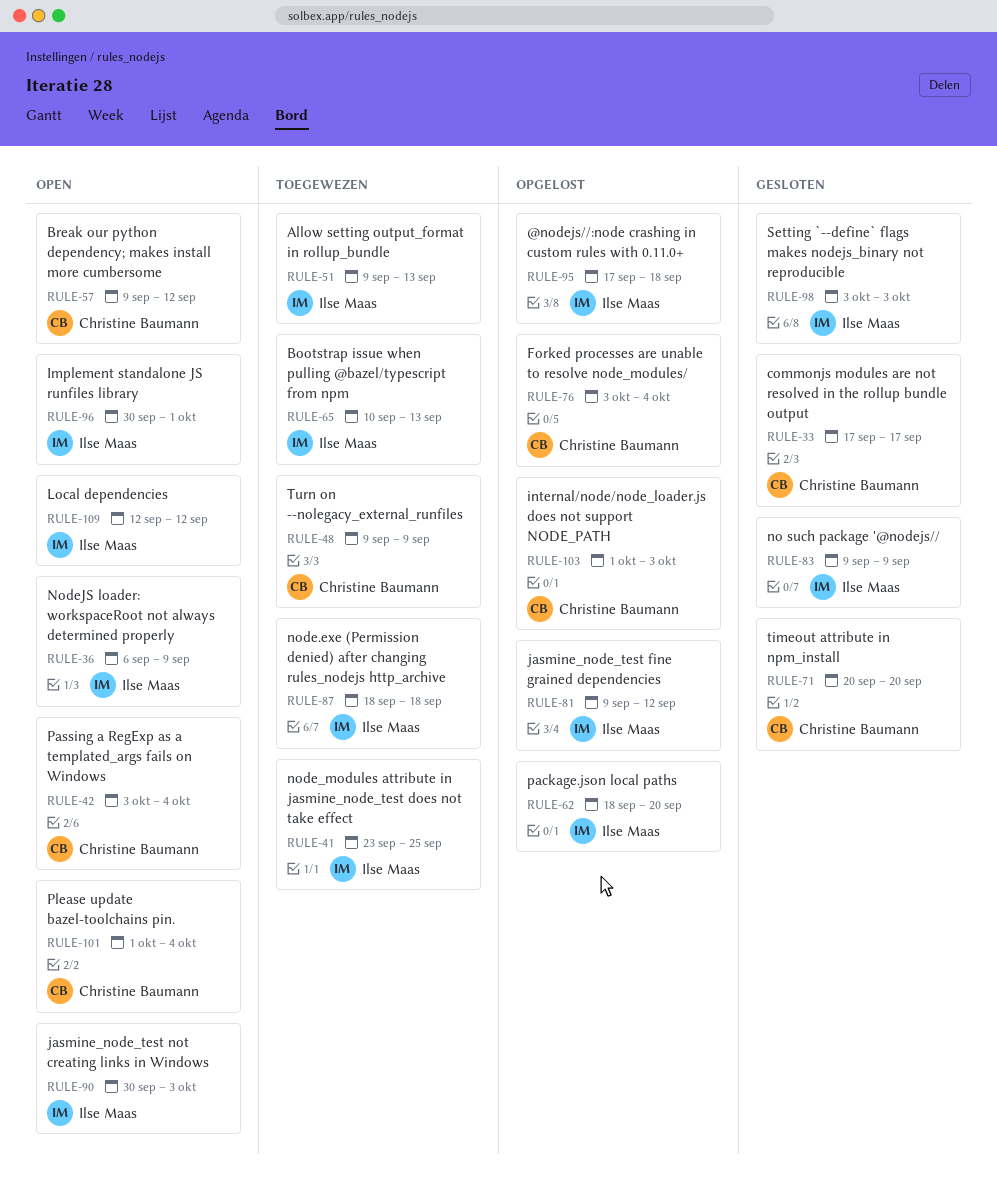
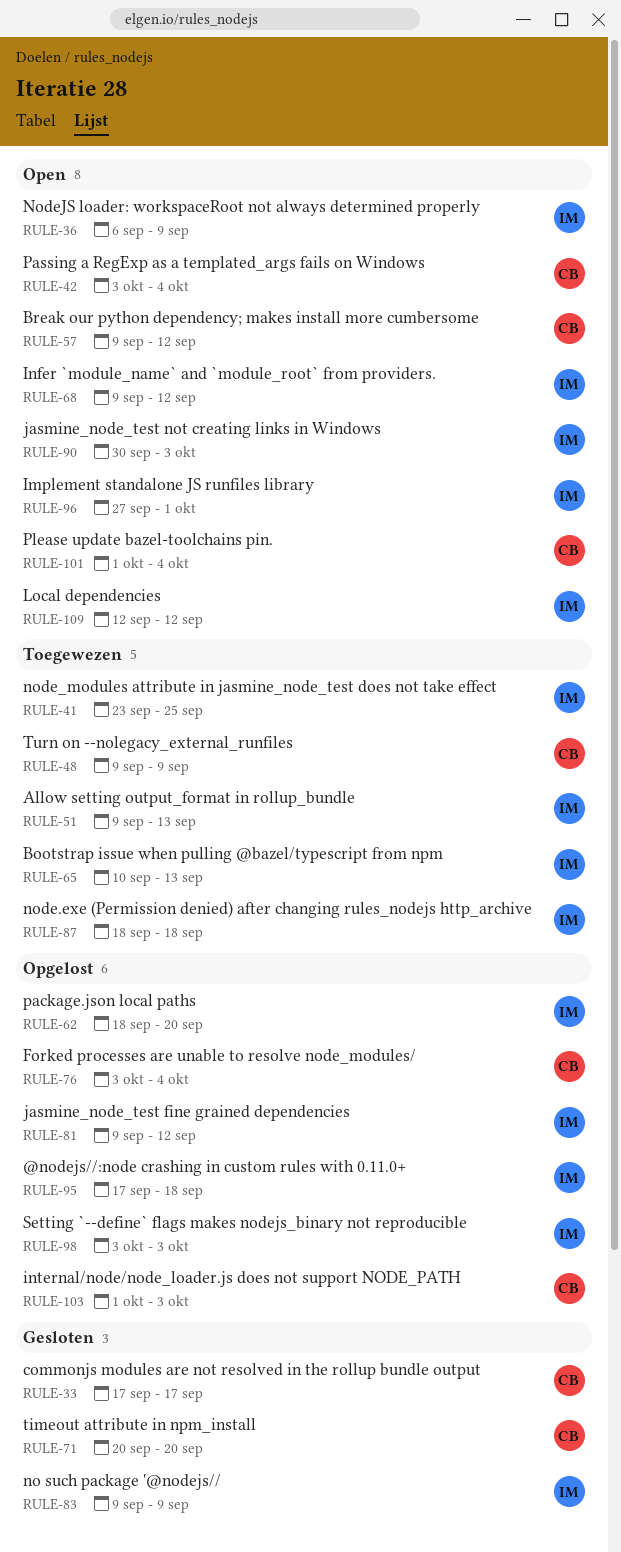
RULE-68: none -> present
RULE-96, start: Sep 30 -> Sep 27
RULE-98, status: Gesloten -> Opgelost

